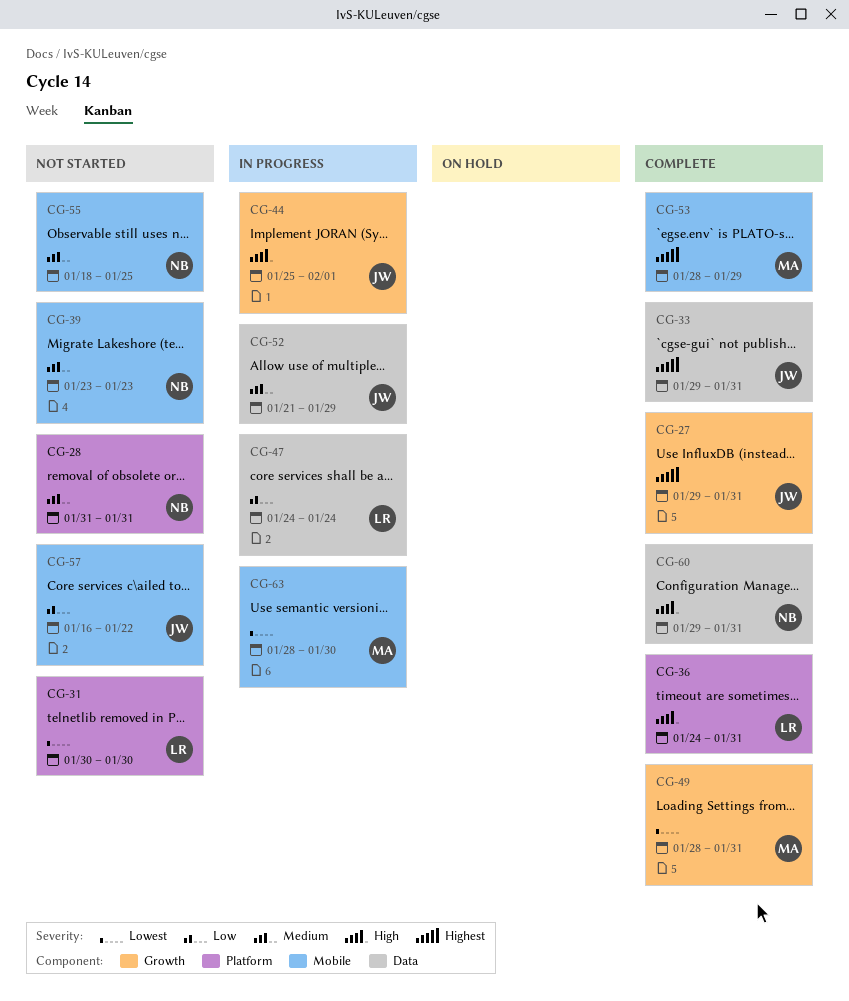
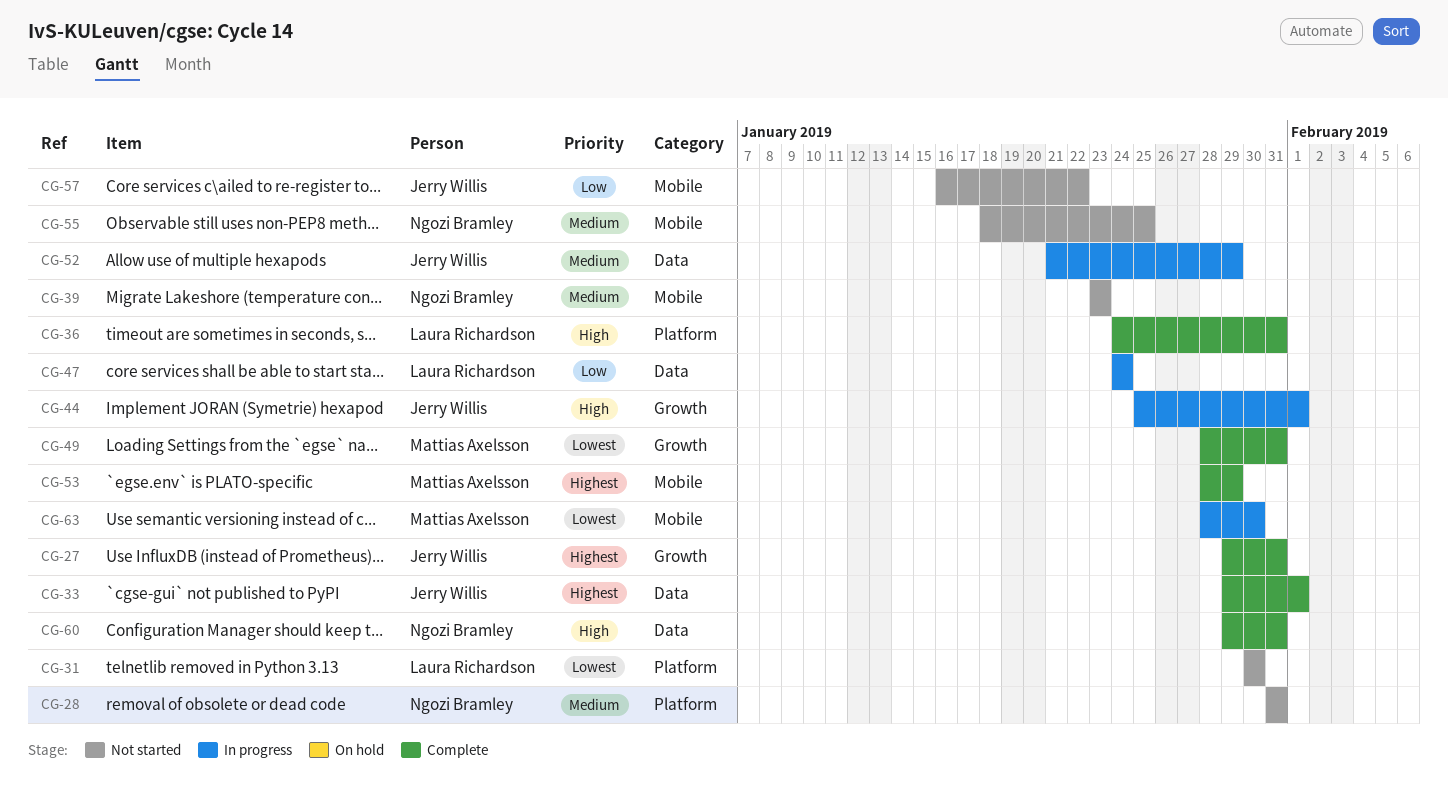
CG-33, due: Jan 31 -> Feb 1

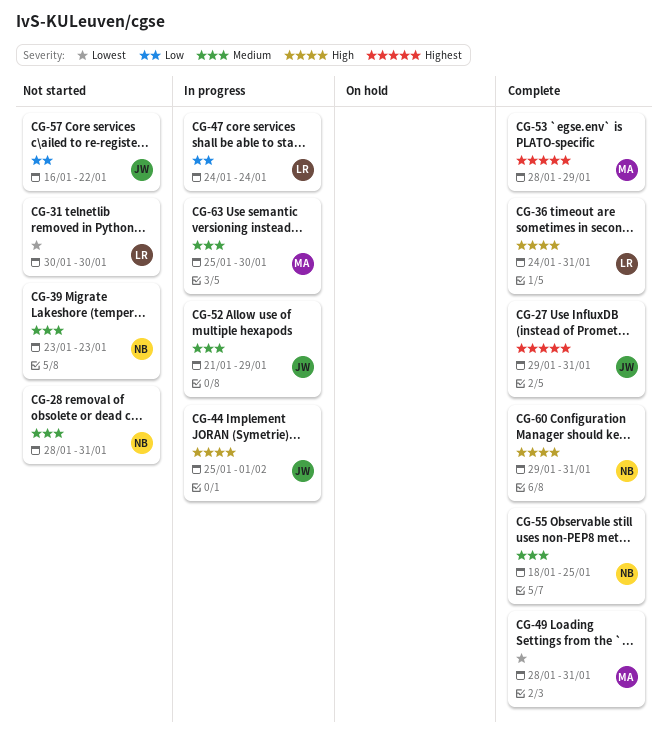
CG-28, start: Jan 31 -> Jan 28
CG-33: present -> none
CG-55, status: Not started -> Complete
CG-63, priority: Lowest -> Medium
CG-63, start: Jan 28 -> Jan 25

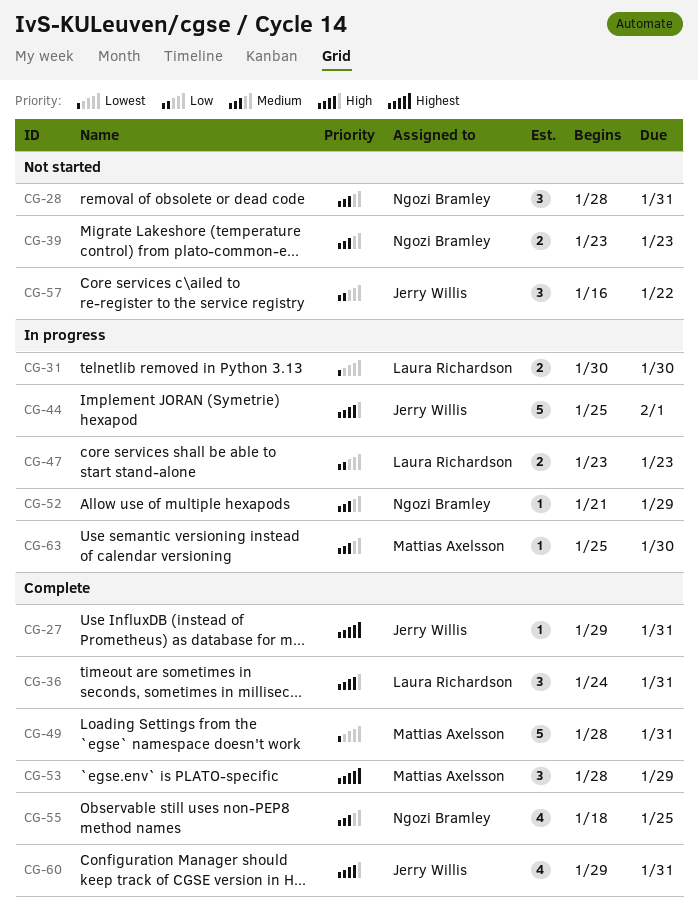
CG-31, status: Not started -> In progress
CG-47, start: Jan 24 -> Jan 23
CG-47, due: Jan 24 -> Jan 23
CG-52, owner: Jerry Willis -> Ngozi Bramley
CG-60, owner: Ngozi Bramley -> Jerry Willis

